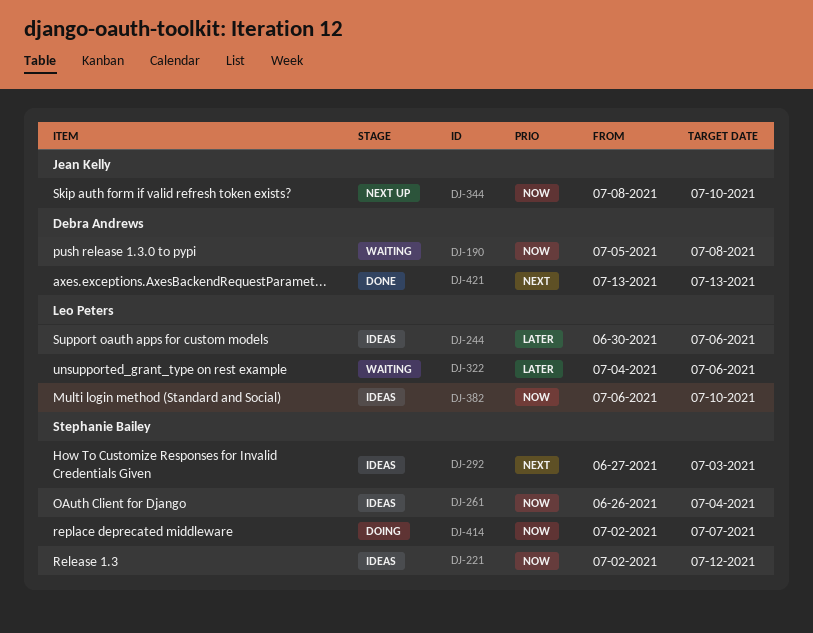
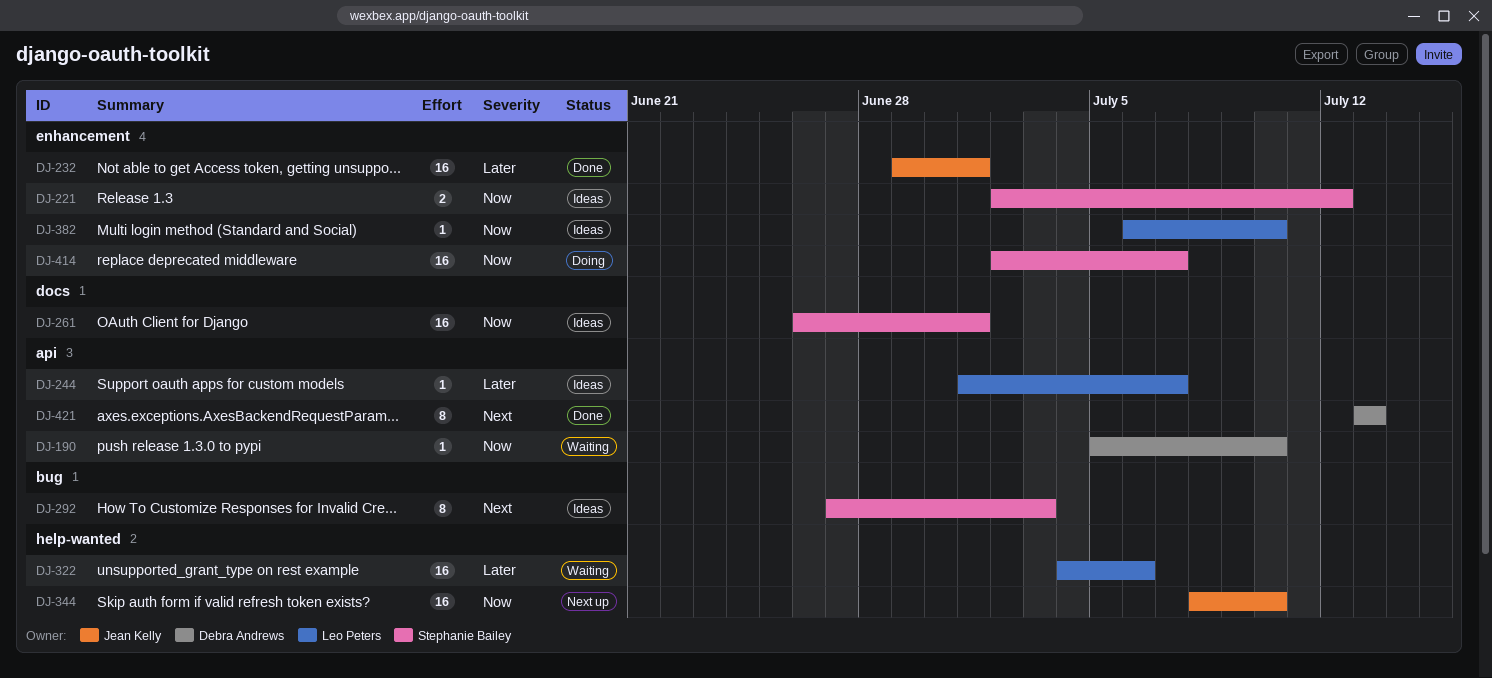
DJ-190, due: Jul 8 -> Jul 10
DJ-232: none -> present
DJ-244, start: Jun 30 -> Jul 1
DJ-244, due: Jul 6 -> Jul 7
DJ-261, due: Jul 4 -> Jul 1

